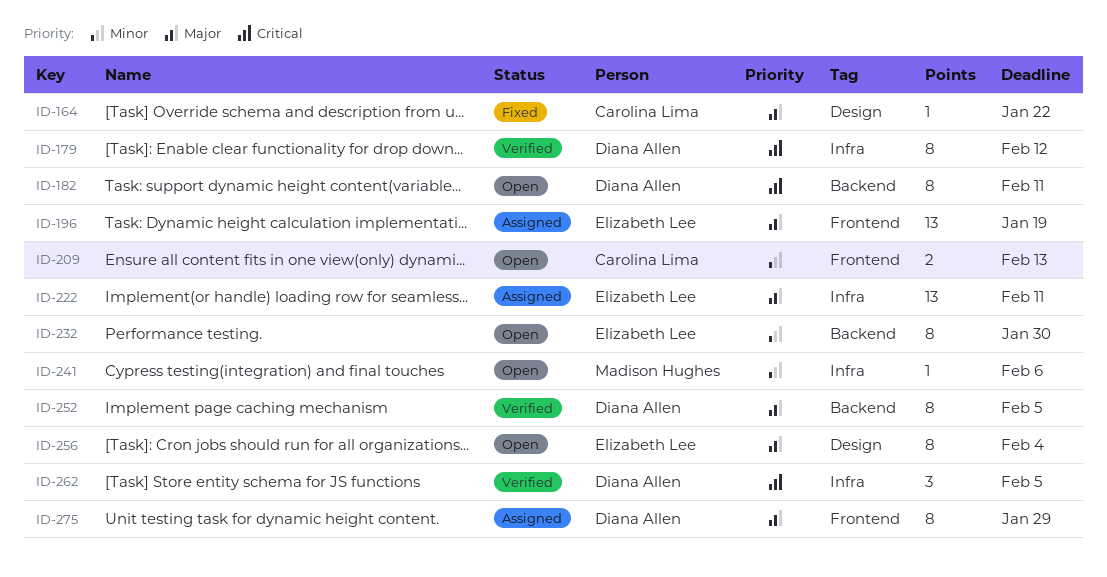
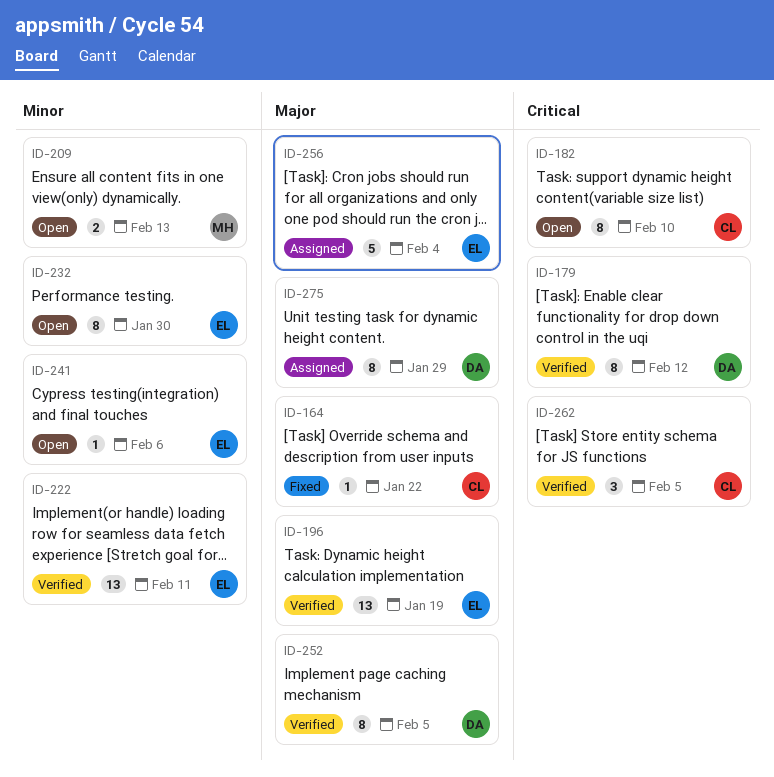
ID-182, owner: Diana Allen -> Carolina Lima
ID-182, due: Feb 11 -> Feb 10
ID-196, status: Assigned -> Verified
ID-209, owner: Carolina Lima -> Madison Hughes
ID-222, status: Assigned -> Verified
ID-222, priority: Major -> Minor
ID-241, owner: Madison Hughes -> Elizabeth Lee
ID-256, status: Open -> Assigned
ID-256, estimate: 8 -> 5
ID-262, owner: Diana Allen -> Carolina Lima

